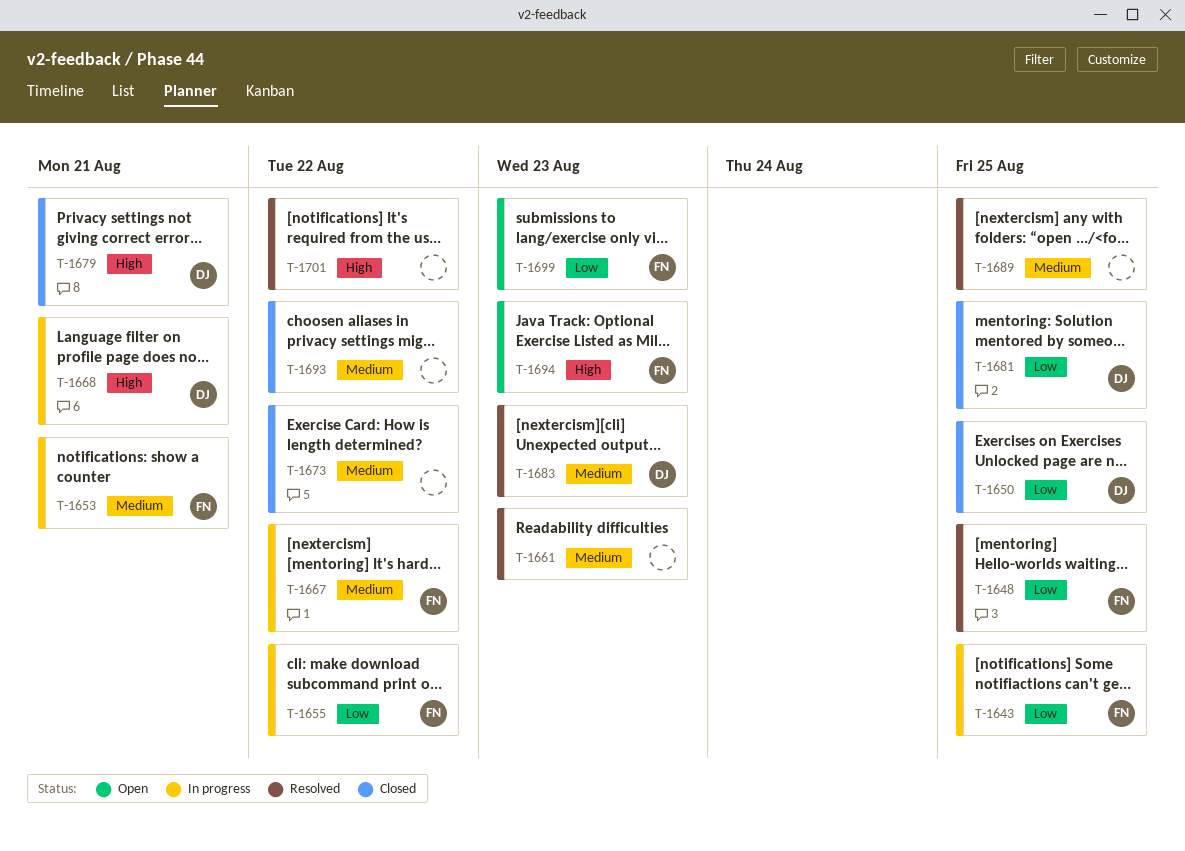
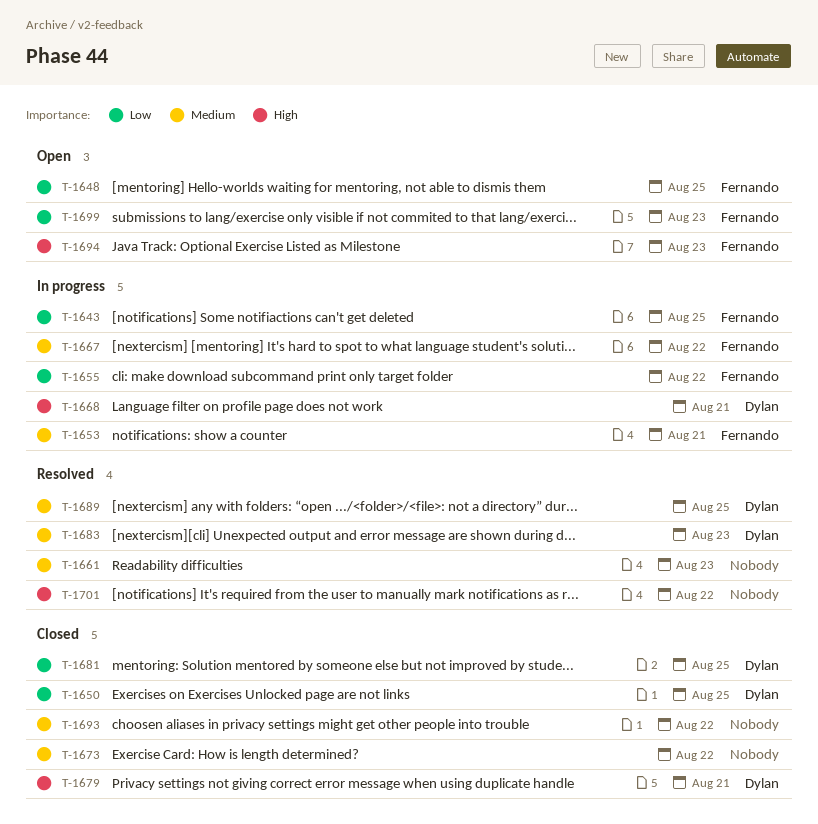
T-1648, status: Resolved -> Open
T-1689, owner: none -> Dylan

